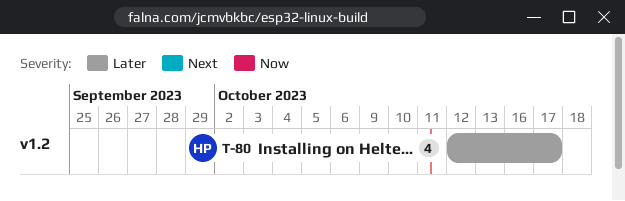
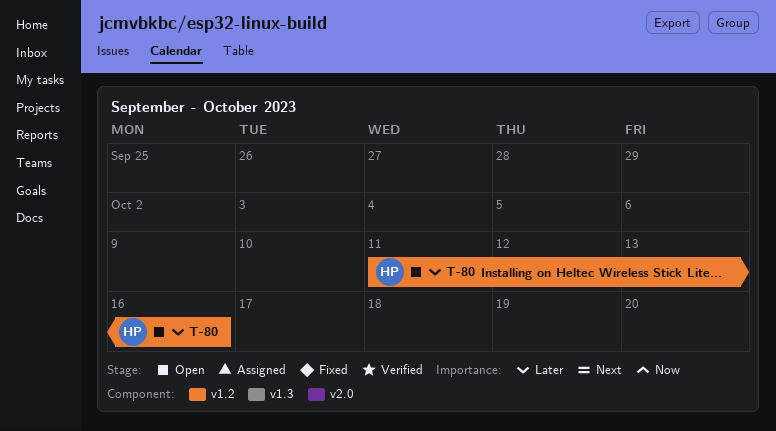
T-80, start: Oct 12 -> Oct 11
T-80, due: Oct 17 -> Oct 16

